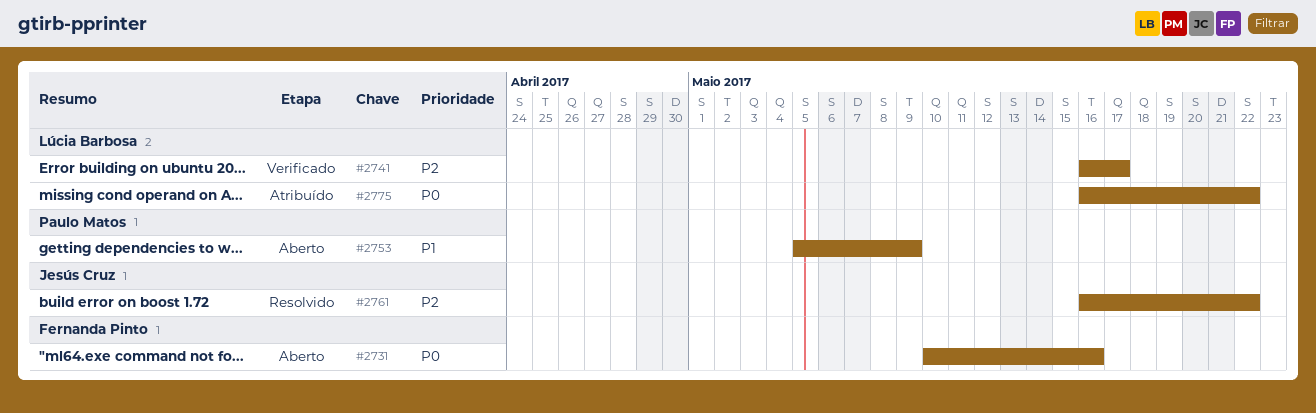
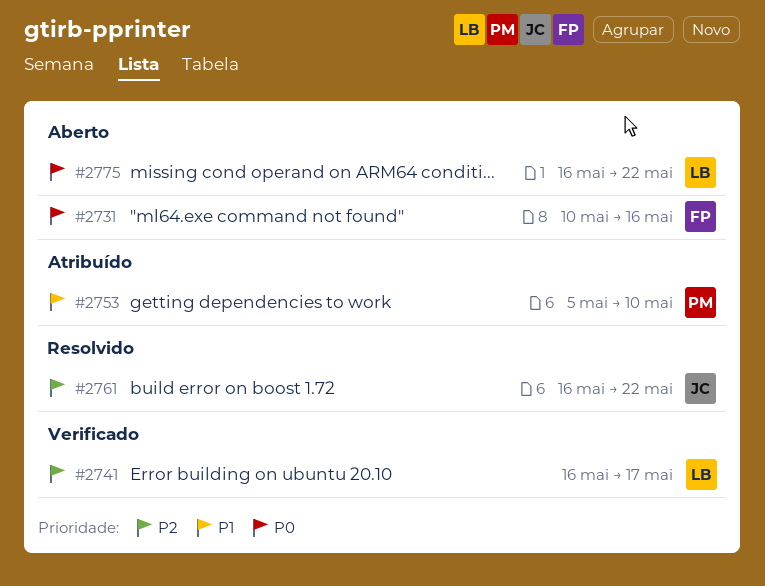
#2753, status: Aberto -> Atribuído
#2753, due: May 9 -> May 10
#2775, status: Atribuído -> Aberto

